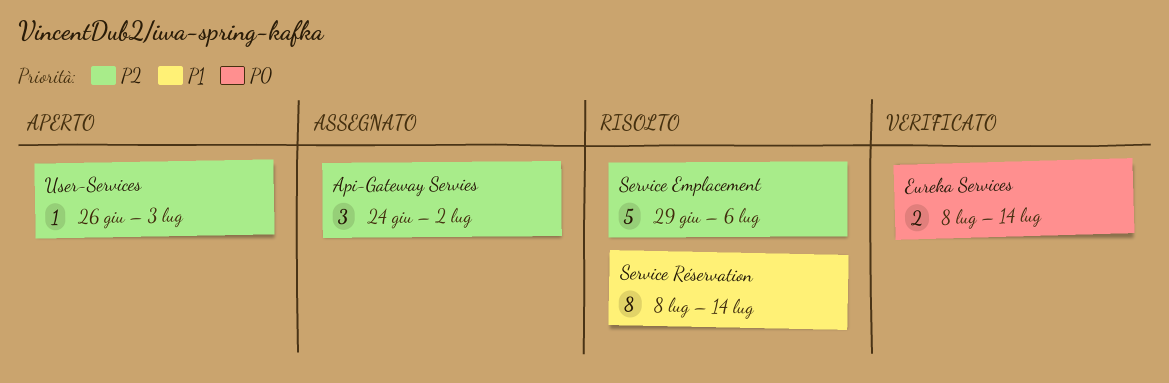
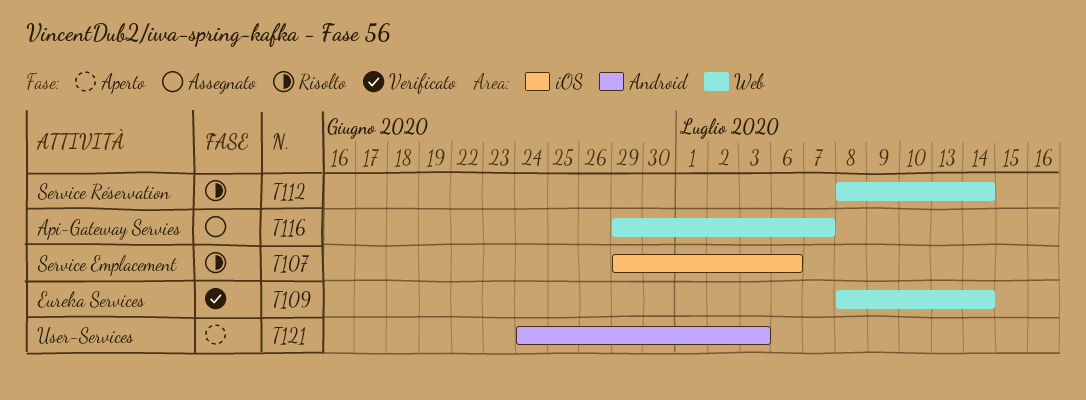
Api-Gateway Servies, start: Jun 24 -> Jun 29
Api-Gateway Servies, due: Jul 2 -> Jul 7
User-Services, start: Jun 26 -> Jun 24

